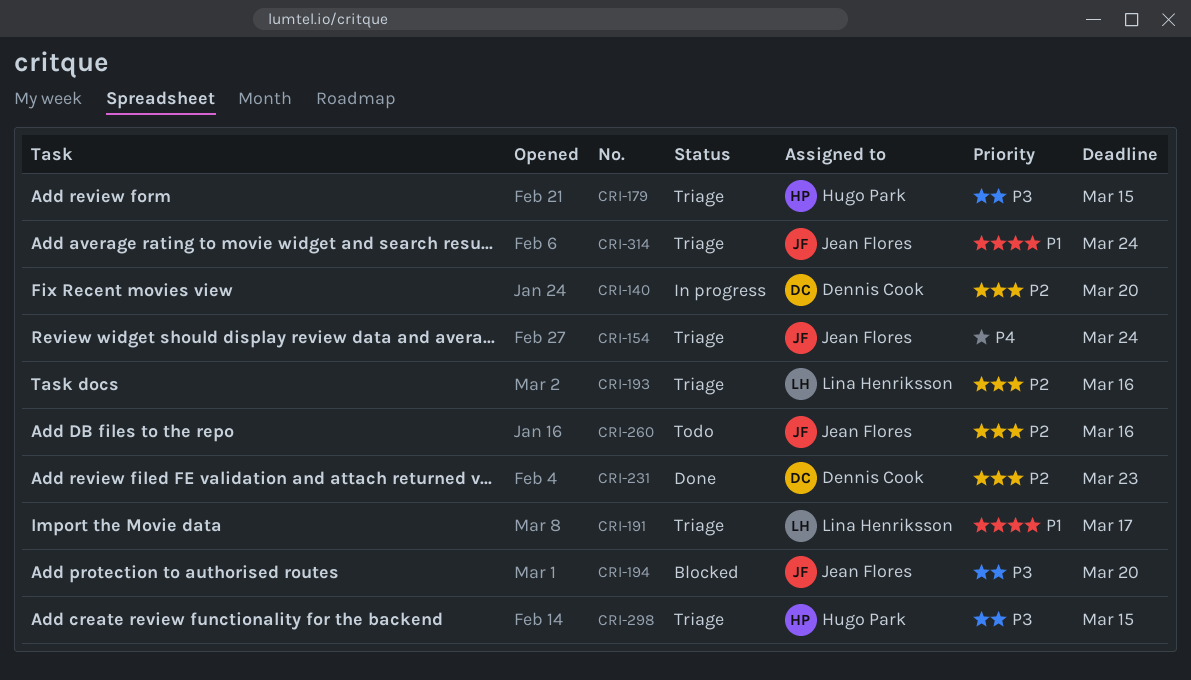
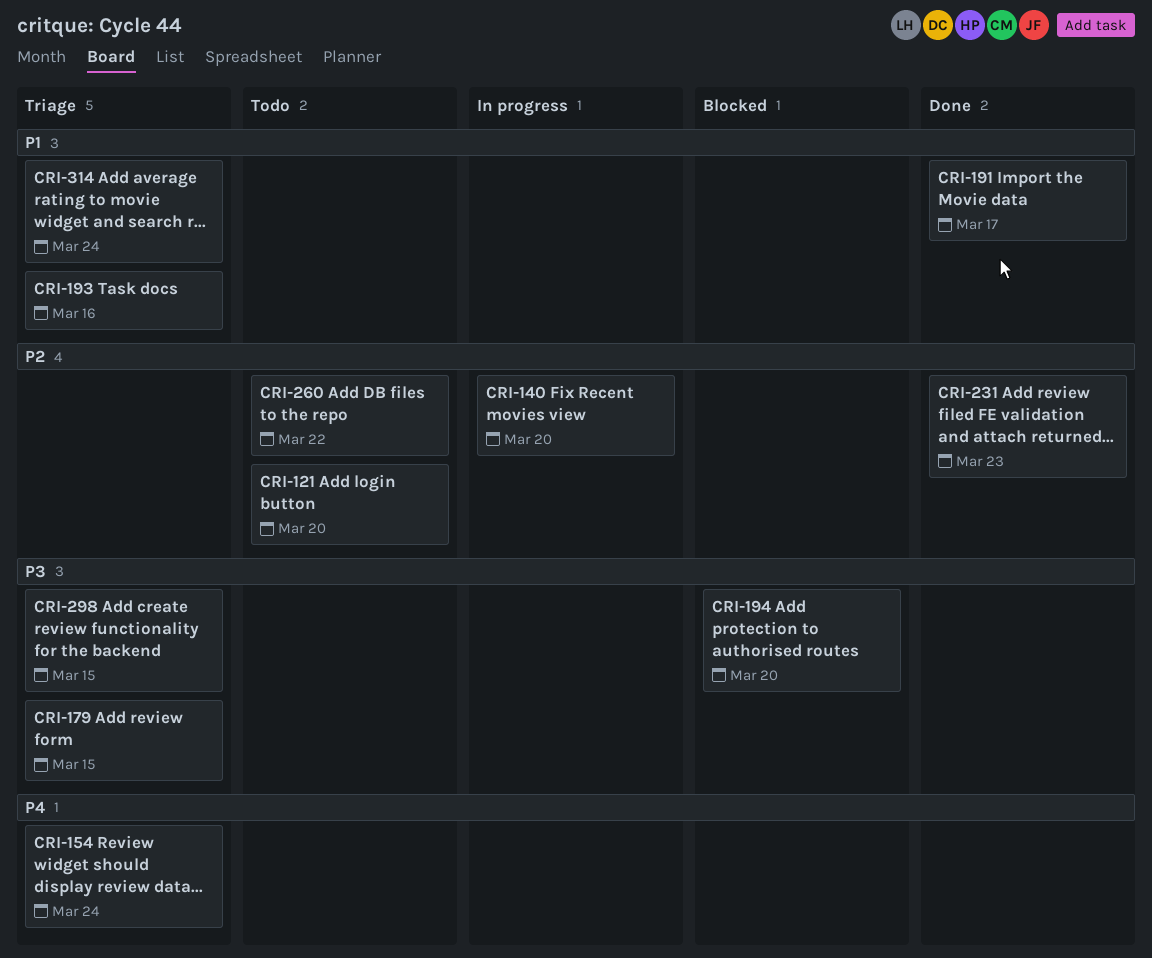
CRI-121: none -> present
CRI-191, status: Triage -> Done
CRI-193, priority: P2 -> P1
CRI-260, due: Mar 16 -> Mar 22

